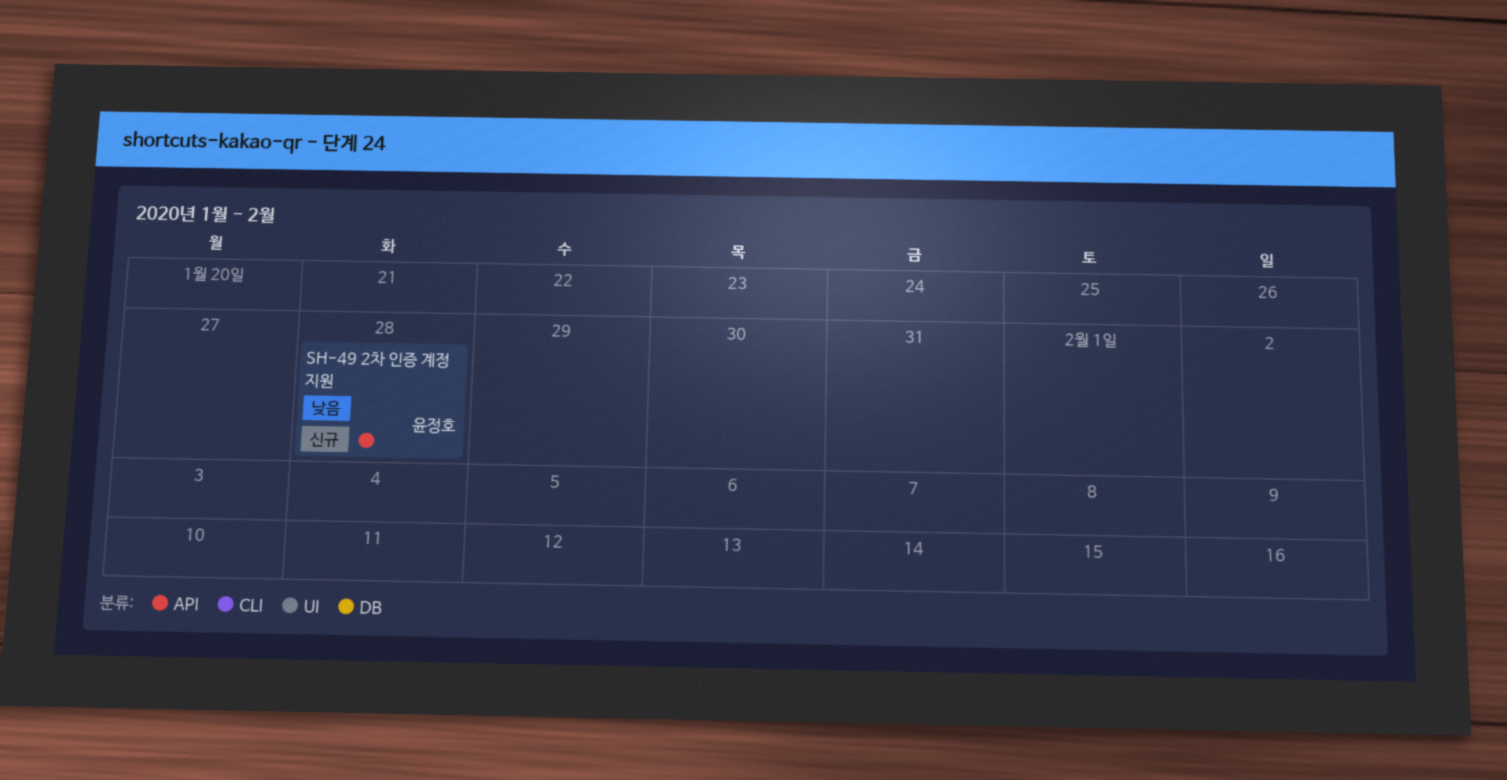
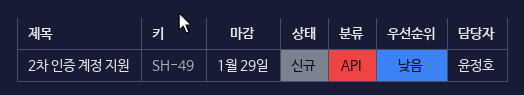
SH-49, due: Jan 28 -> Jan 29

